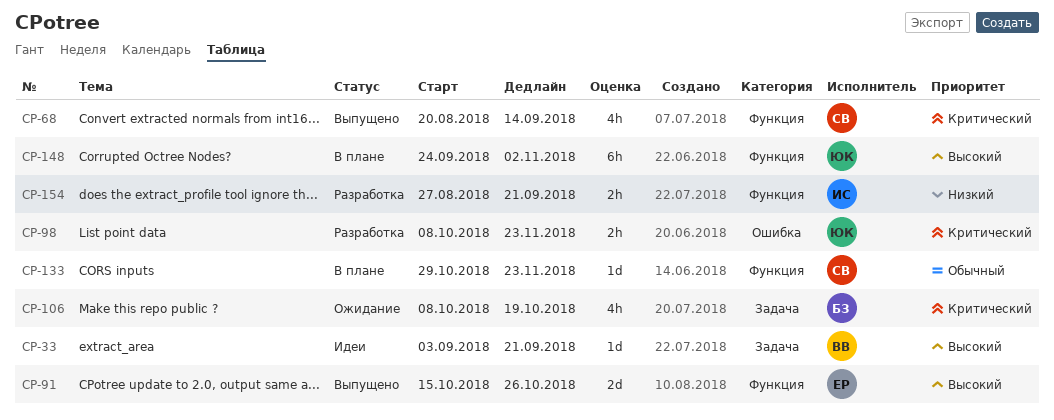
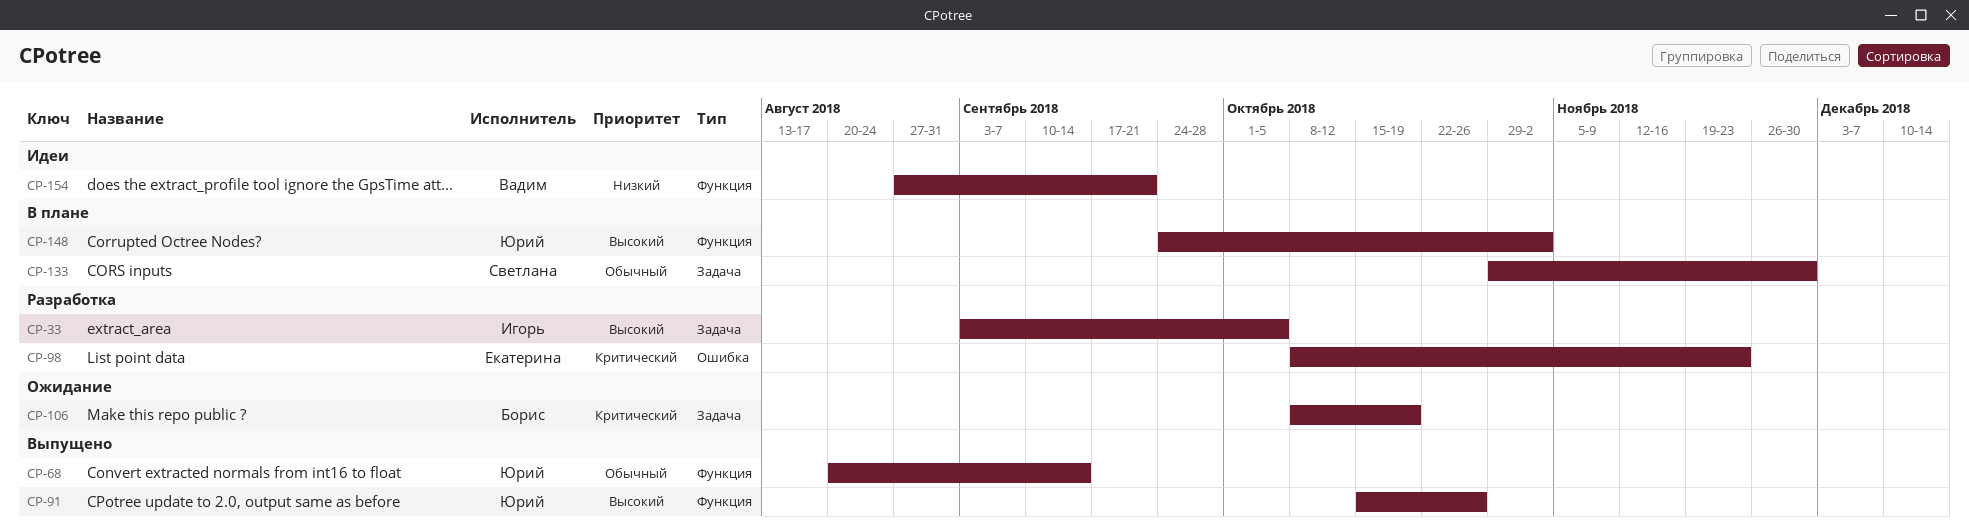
CP-33, status: Идеи -> Разработка
CP-33, owner: Вадим -> Игорь
CP-33, due: Sep 21 -> Oct 5
CP-68, owner: Светлана -> Юрий
CP-68, priority: Критический -> Обычный
CP-91, owner: Екатерина -> Юрий
CP-98, owner: Юрий -> Екатерина
CP-133, label: Функция -> Задача
CP-133, due: Nov 23 -> Nov 30
CP-154, status: Разработка -> Идеи
CP-154, owner: Игорь -> Вадим

